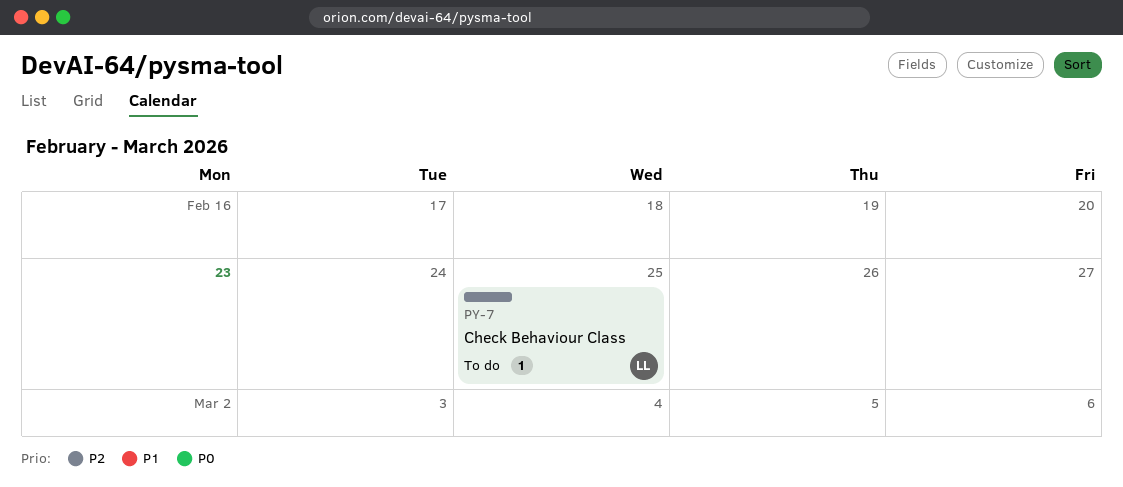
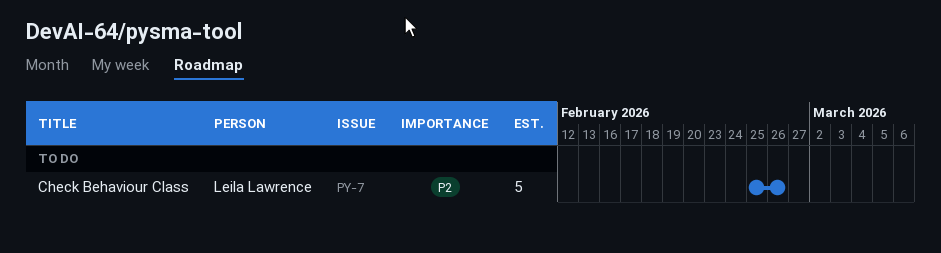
PY-7, estimate: 1 -> 5
PY-7, due: Feb 25 -> Feb 26

